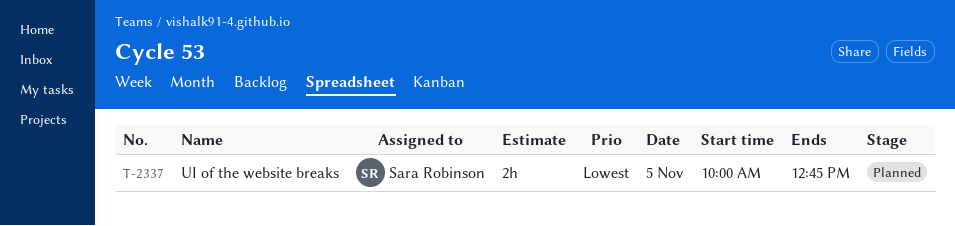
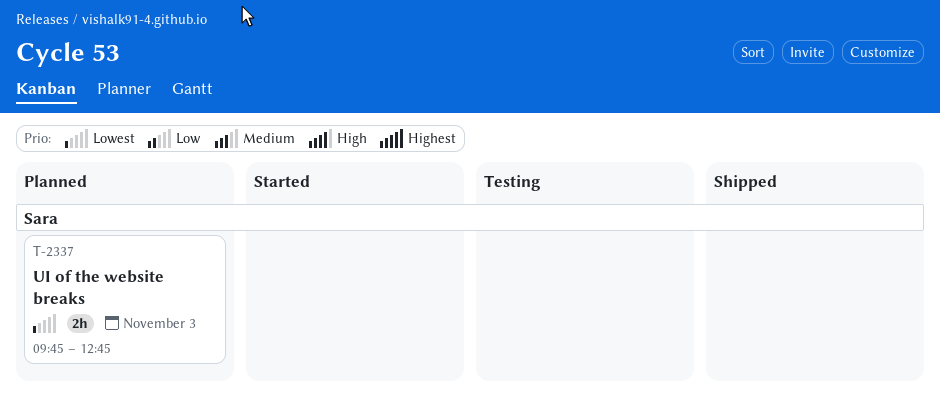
T-2337, day: Nov 5 -> Nov 3
T-2337, begins: 10:00 -> 09:45

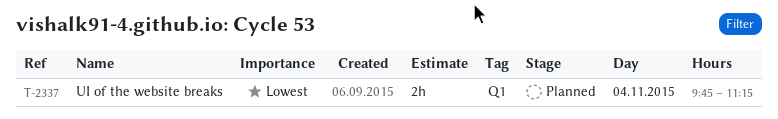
T-2337, day: Nov 3 -> Nov 4
T-2337, ends: 12:45 -> 11:15

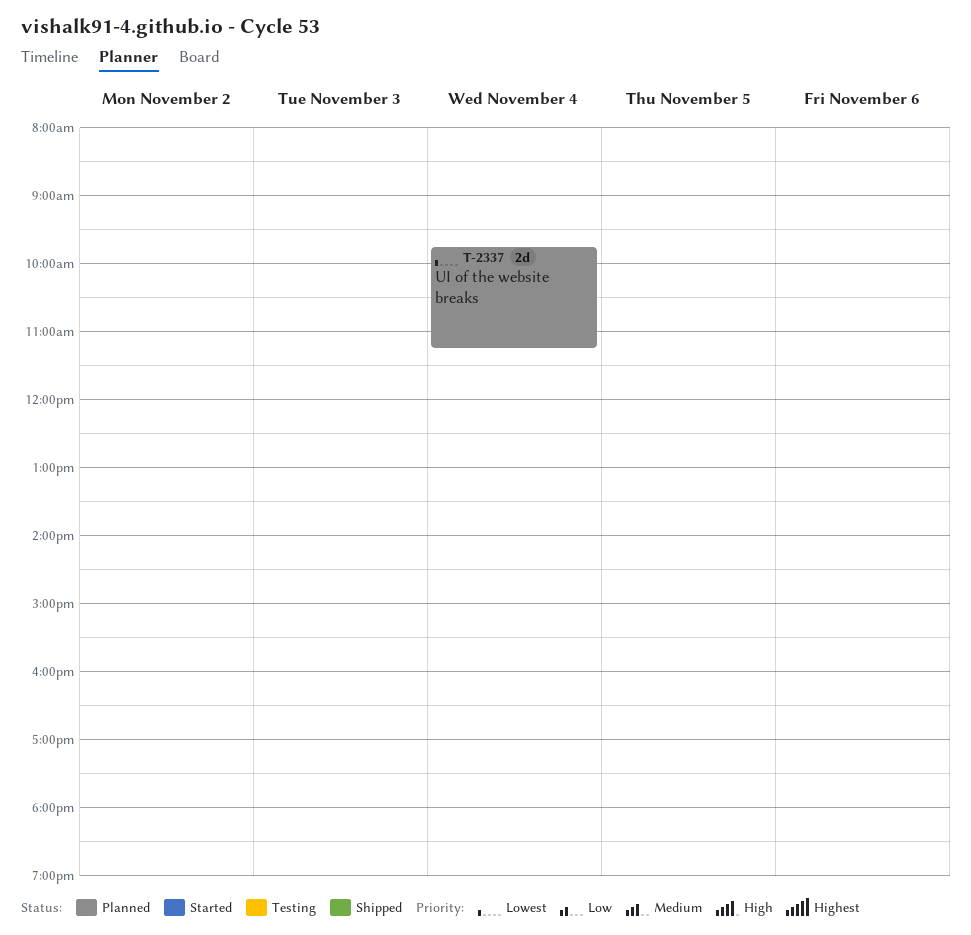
T-2337, estimate: 2h -> 2d

